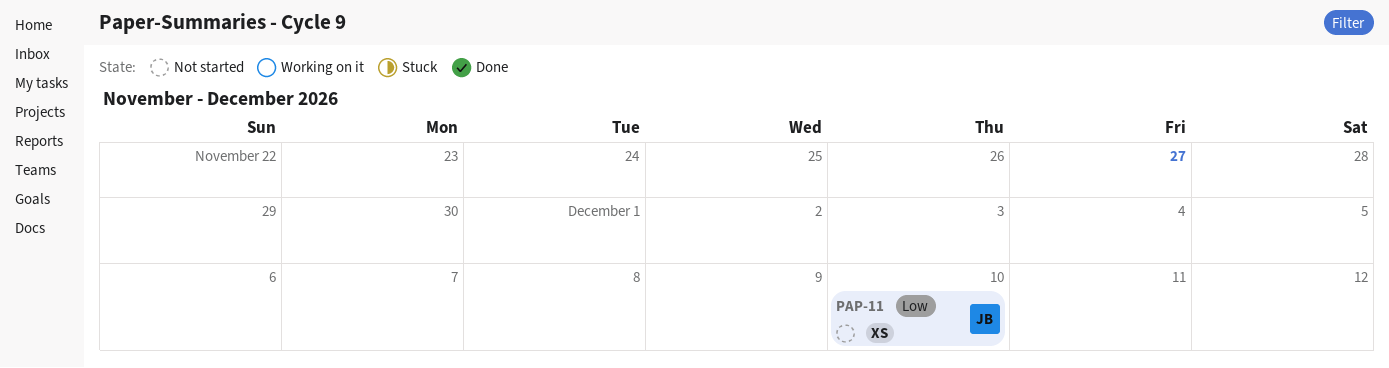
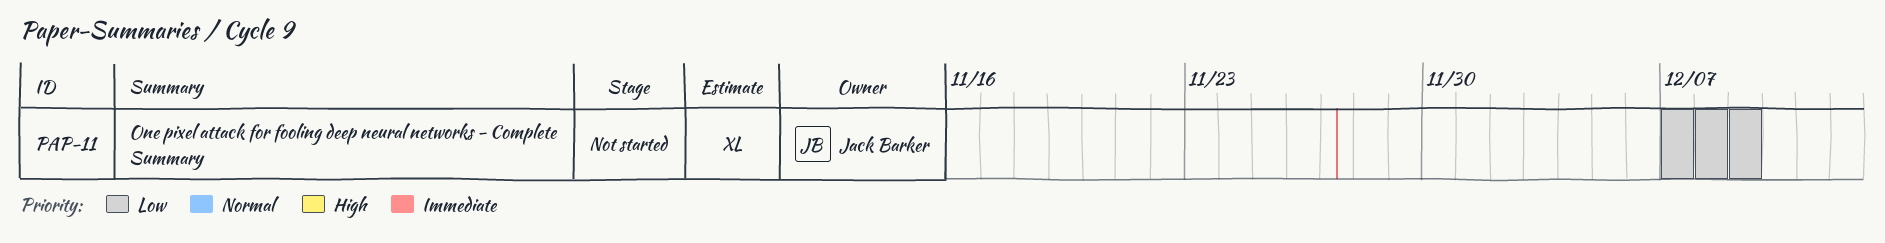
PAP-11, estimate: XS -> XL
PAP-11, due: Dec 10 -> Dec 9

